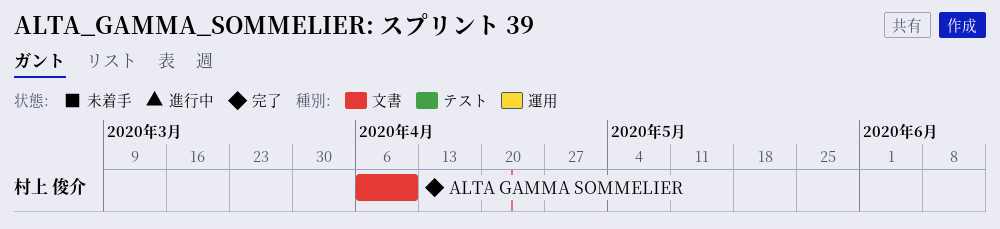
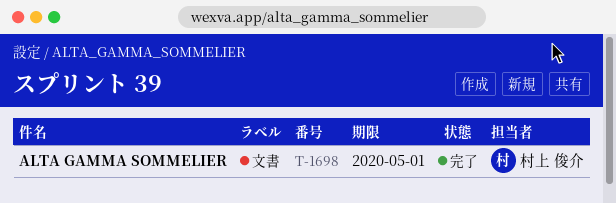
ALTA GAMMA SOMMELIER, due: Apr 10 -> May 1

